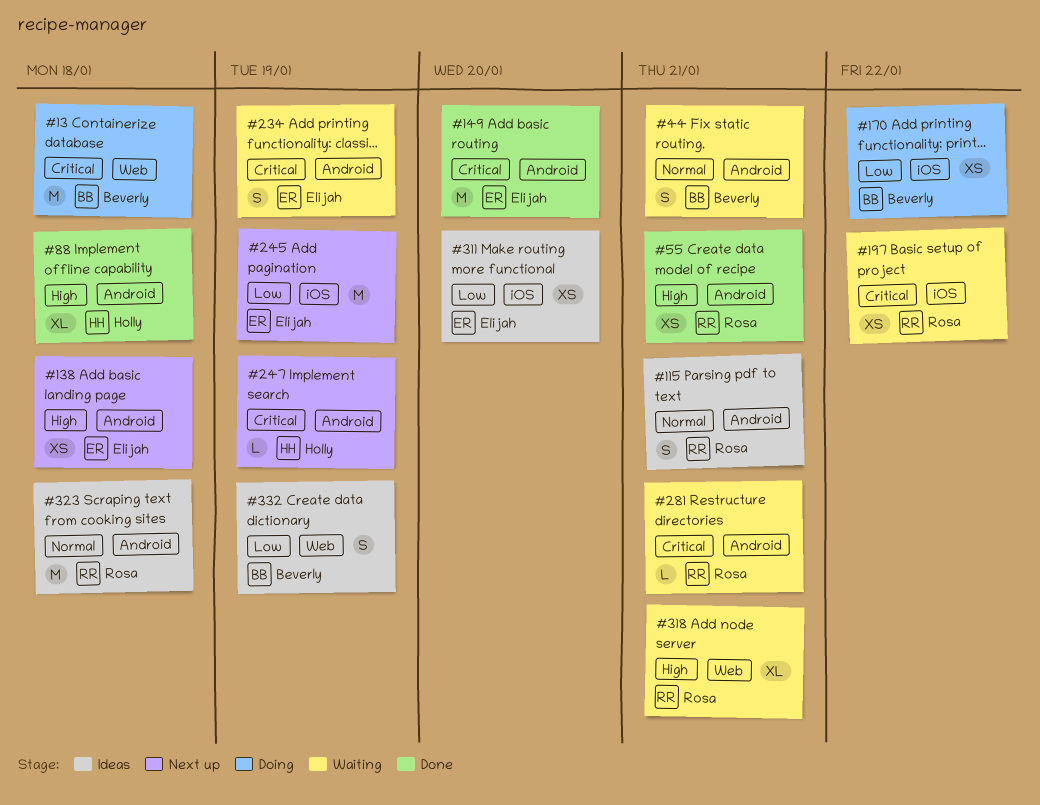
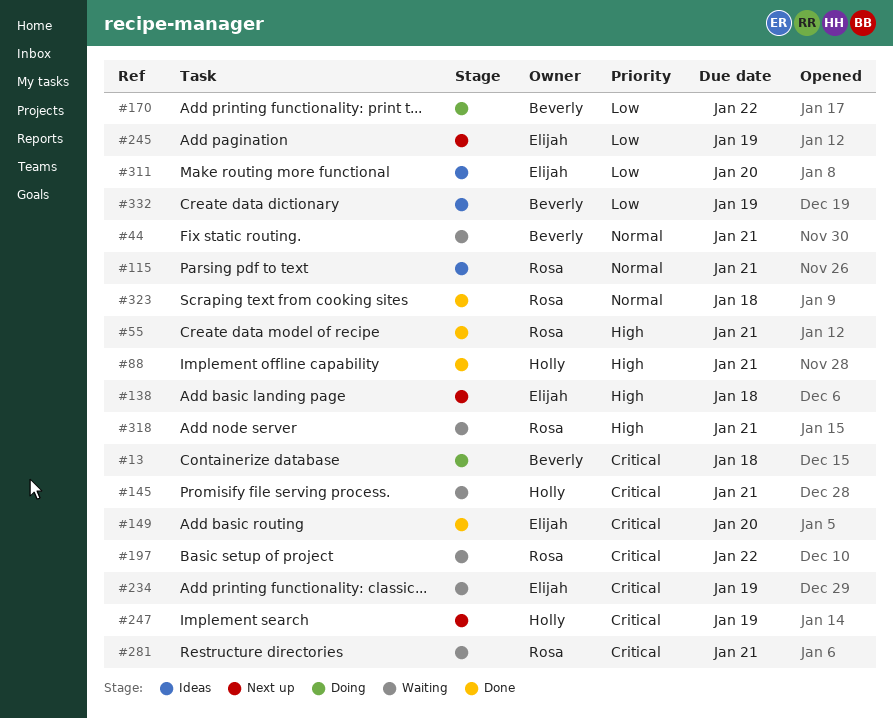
#88, due: Jan 18 -> Jan 21
#145: none -> present
#323, status: Ideas -> Done

